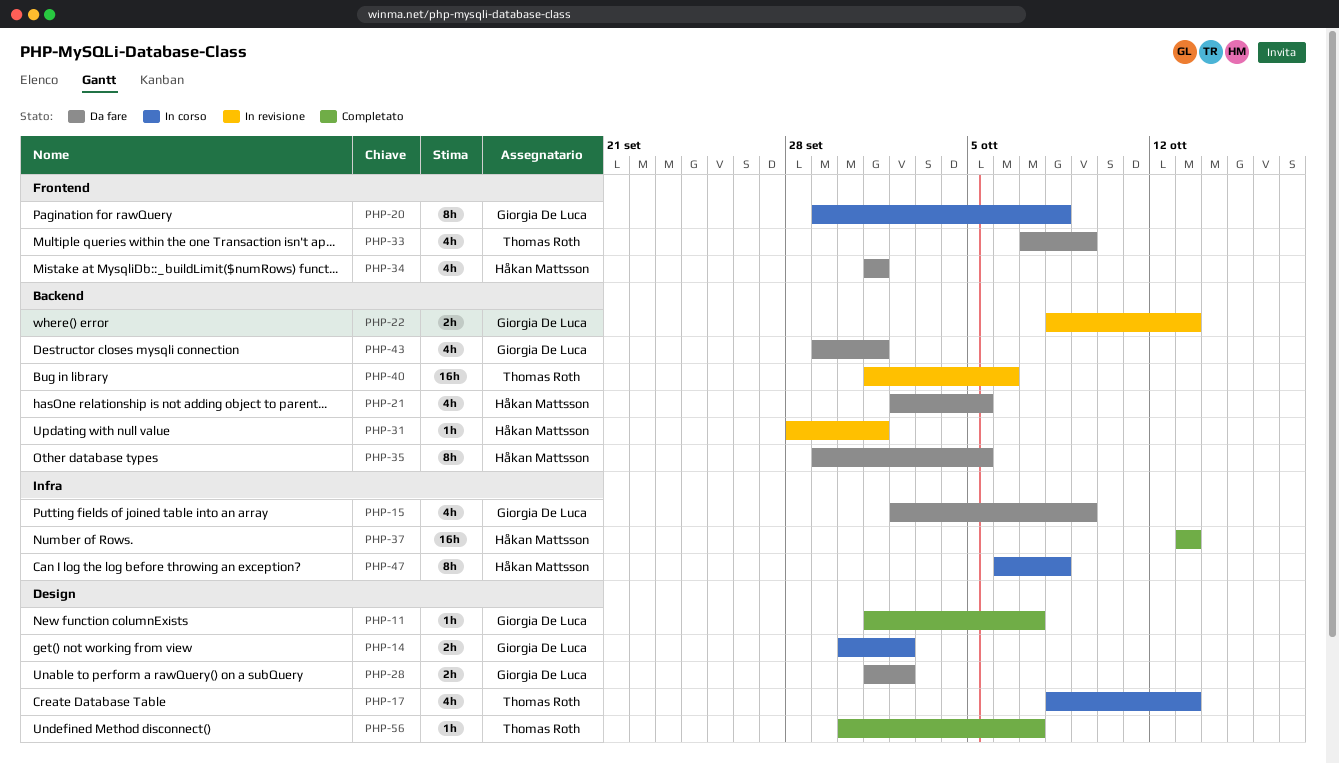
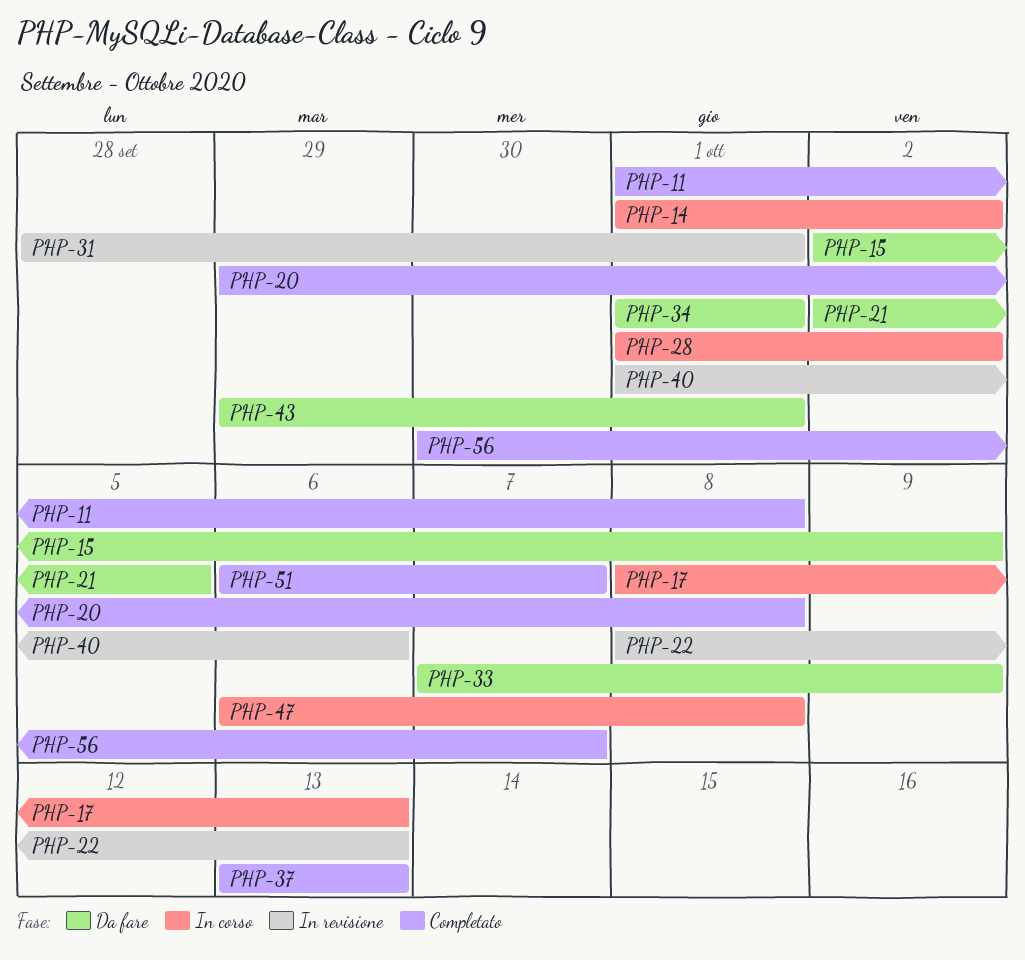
PHP-11, due: Oct 7 -> Oct 8
PHP-14, start: Sep 30 -> Oct 1
PHP-20, status: In corso -> Completato
PHP-28, status: Da fare -> In corso
PHP-35: present -> none
PHP-51: none -> present

